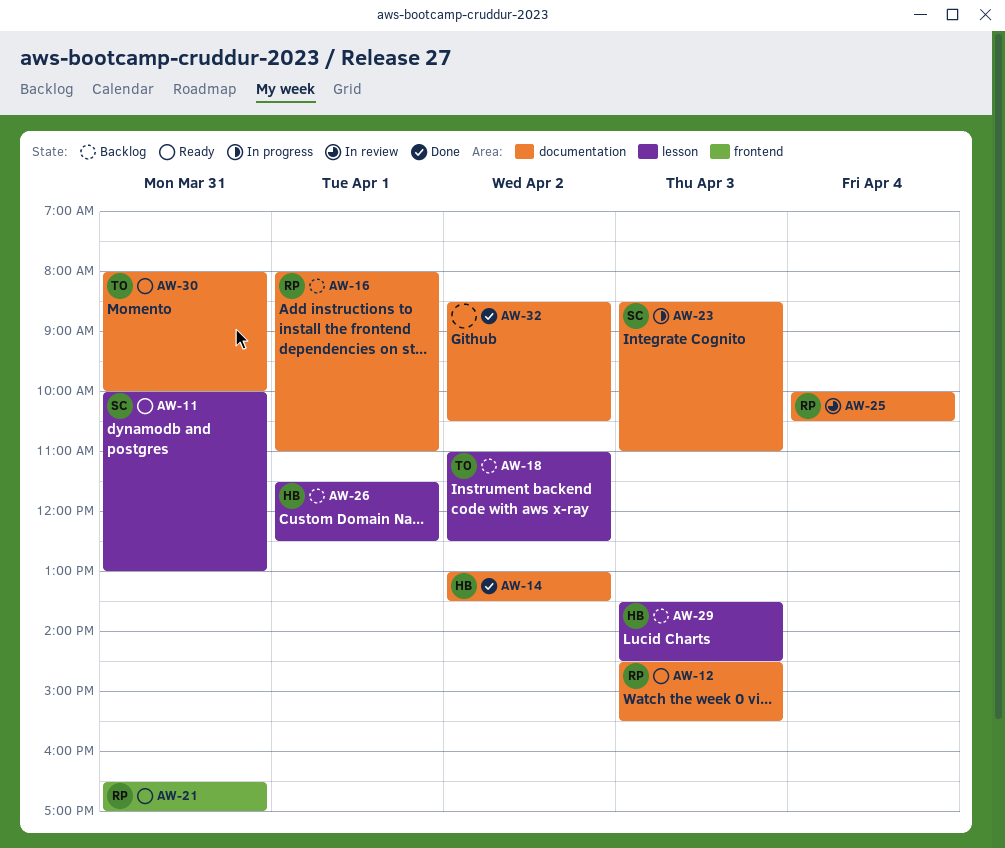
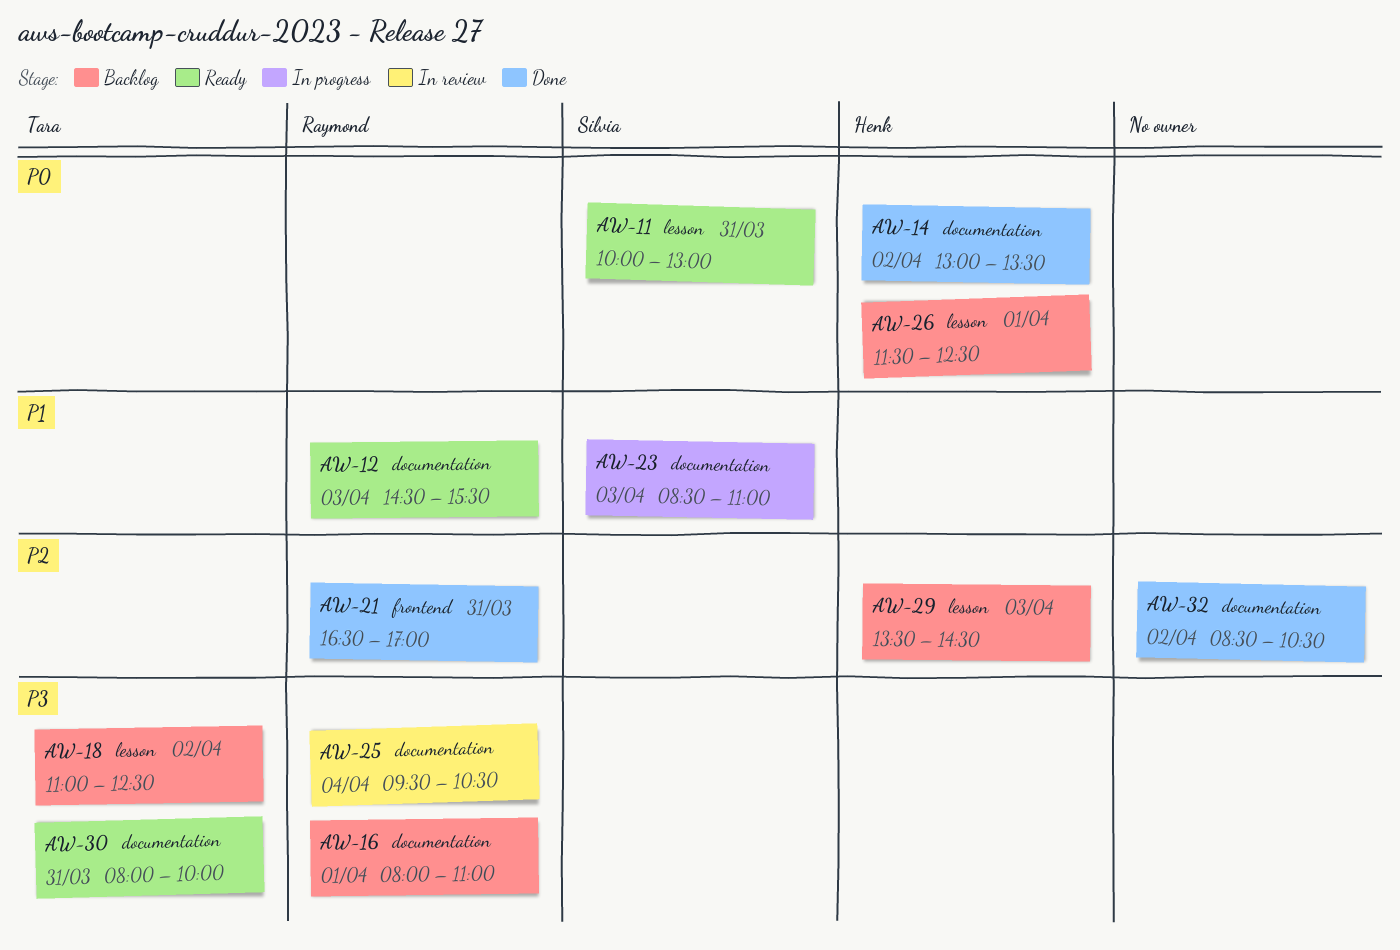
AW-21, status: Ready -> Done
AW-25, begins: 10:00 -> 09:30

